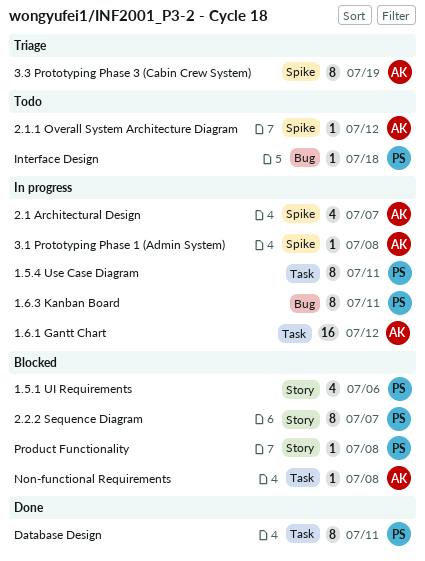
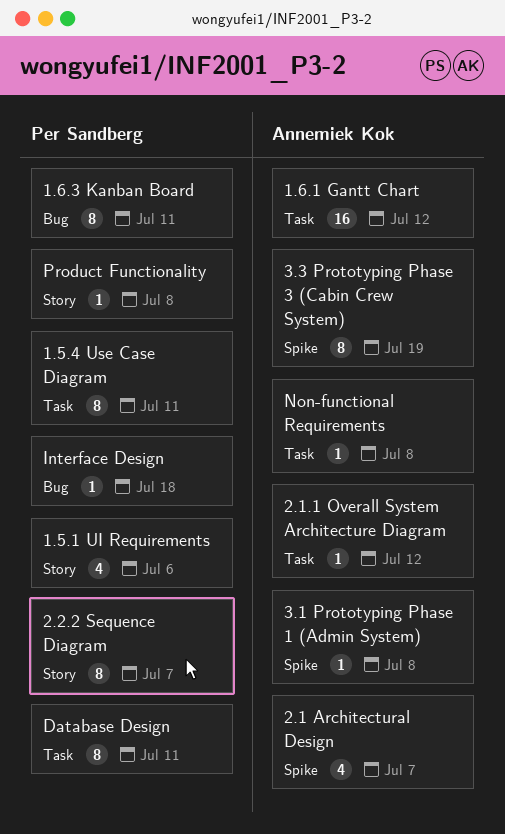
2.1.1 Overall System Architecture Diagram, label: Spike -> Task

